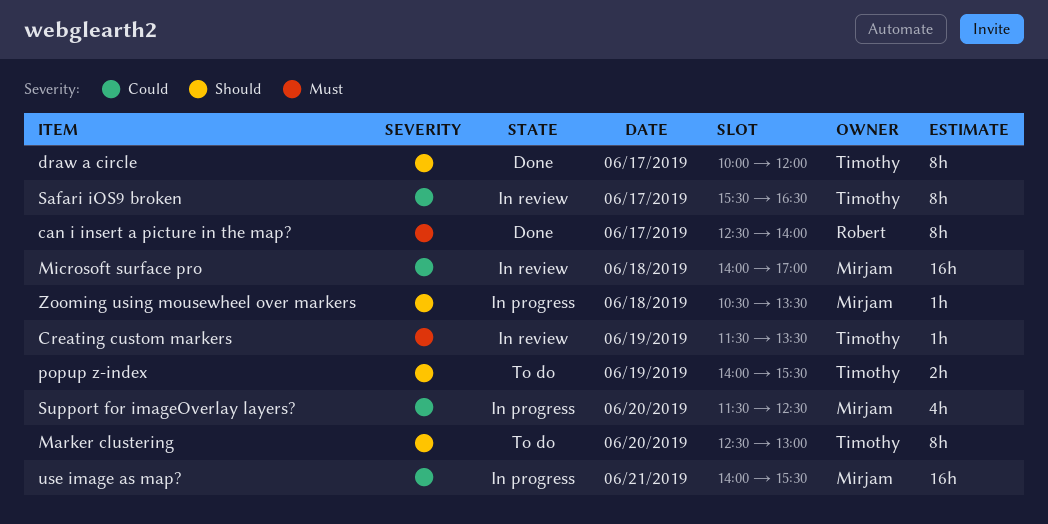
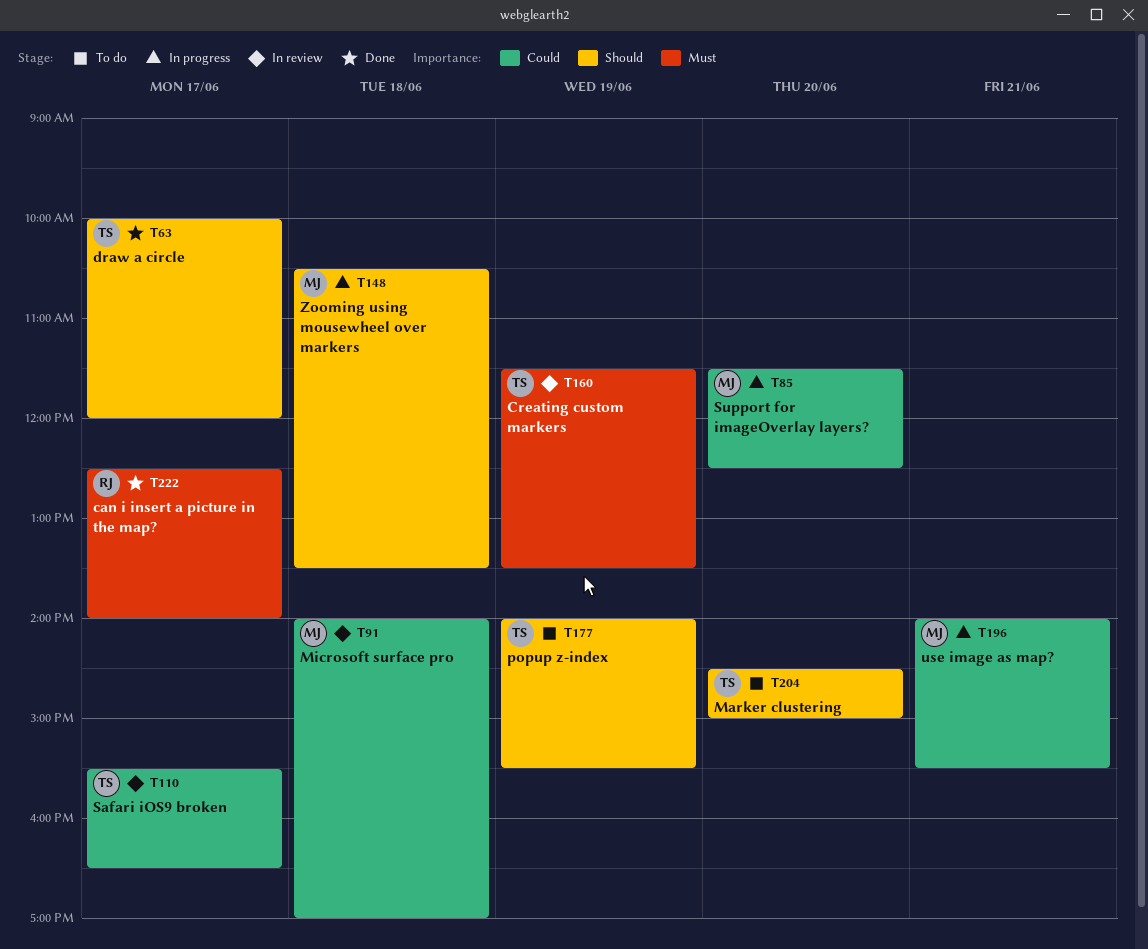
Marker clustering, begins: 12:30 -> 14:30
Marker clustering, ends: 13:00 -> 15:00

